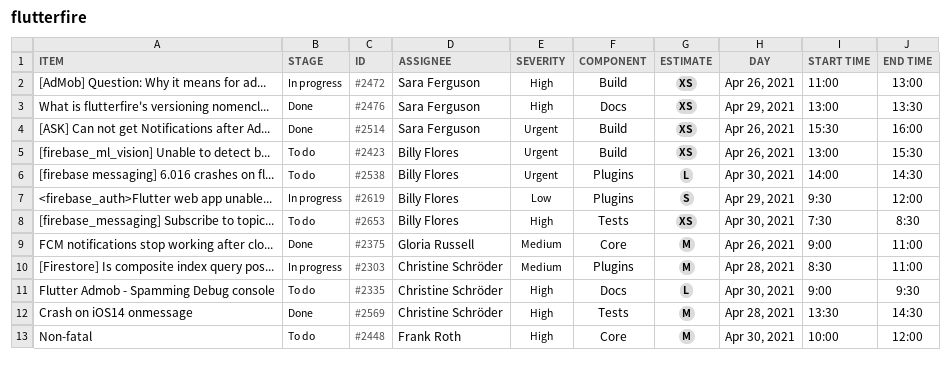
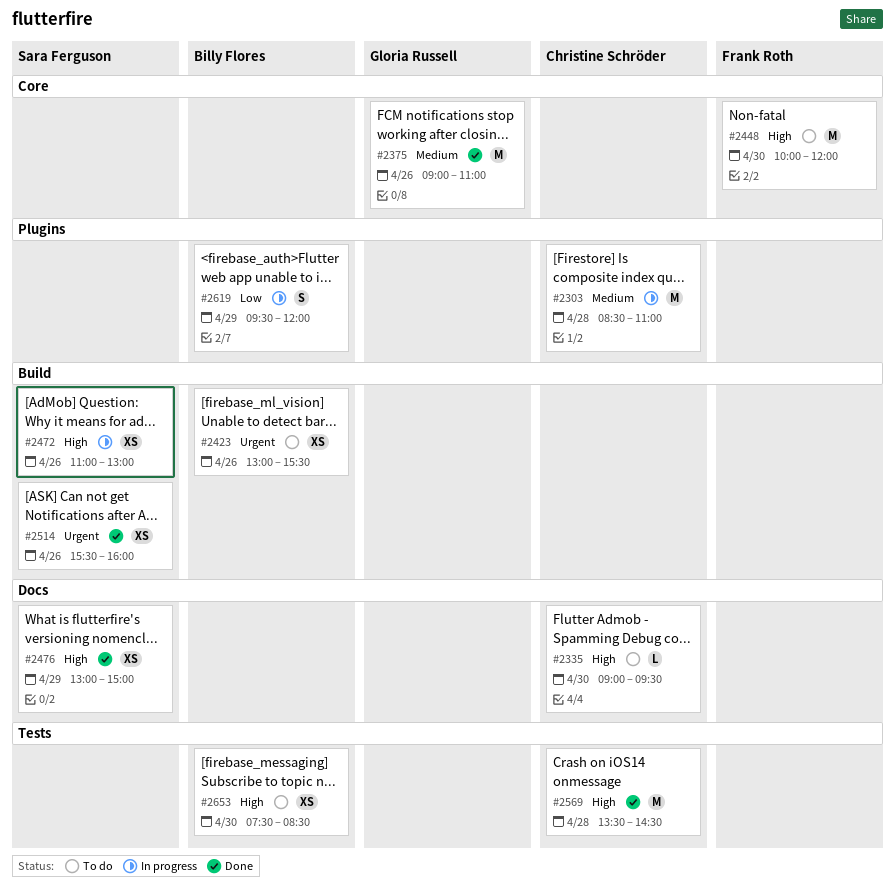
#2476, ends: 13:30 -> 15:00
#2538: present -> none

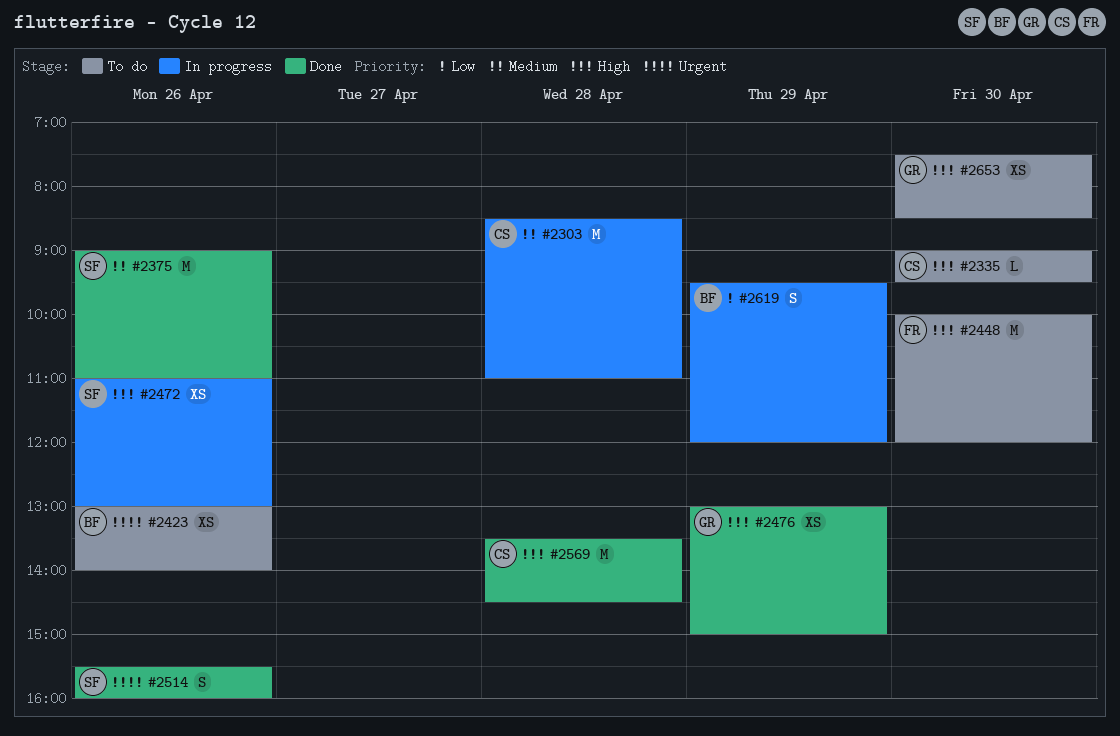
#2375, owner: Gloria Russell -> Sara Ferguson
#2423, ends: 15:30 -> 14:00
#2476, owner: Sara Ferguson -> Gloria Russell
#2514, estimate: XS -> S
#2653, owner: Billy Flores -> Gloria Russell

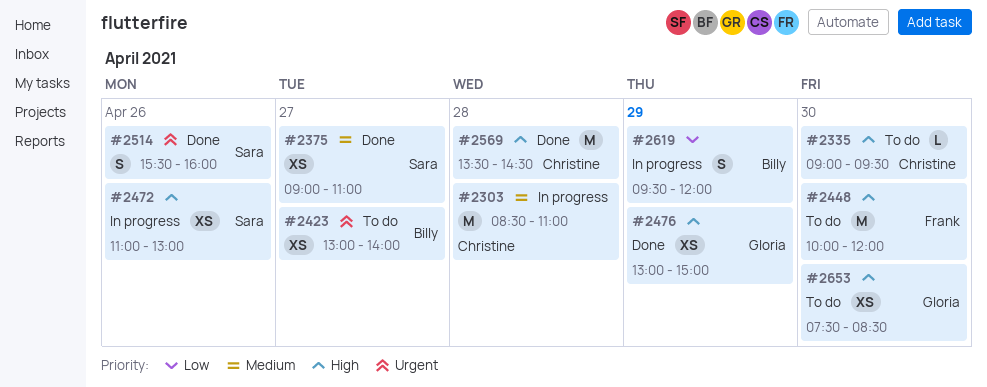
#2375, estimate: M -> XS
#2375, day: Apr 26 -> Apr 27
#2423, day: Apr 26 -> Apr 27

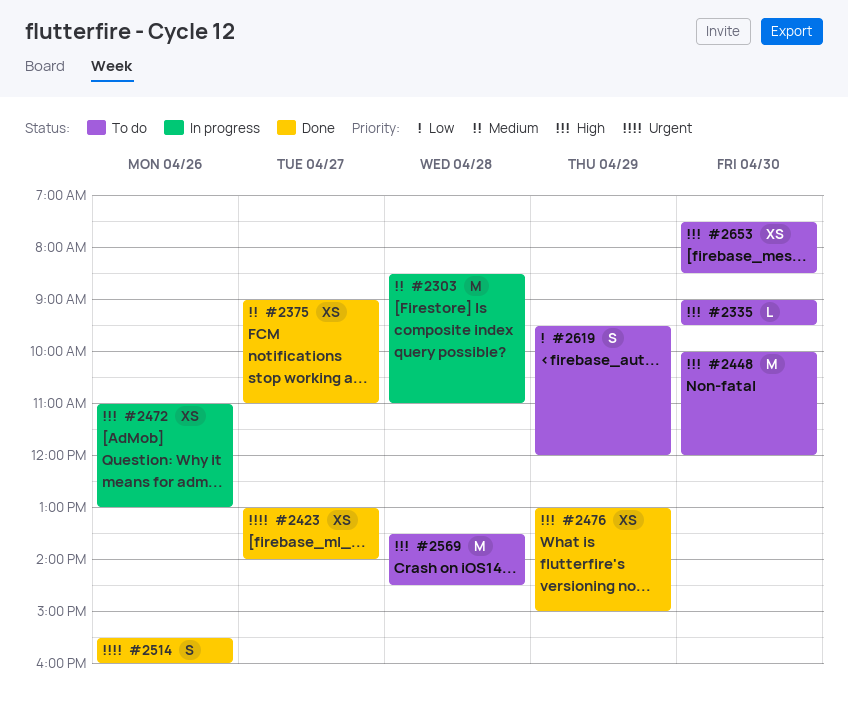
#2423, status: To do -> Done
#2569, status: Done -> To do
#2619, status: In progress -> To do

